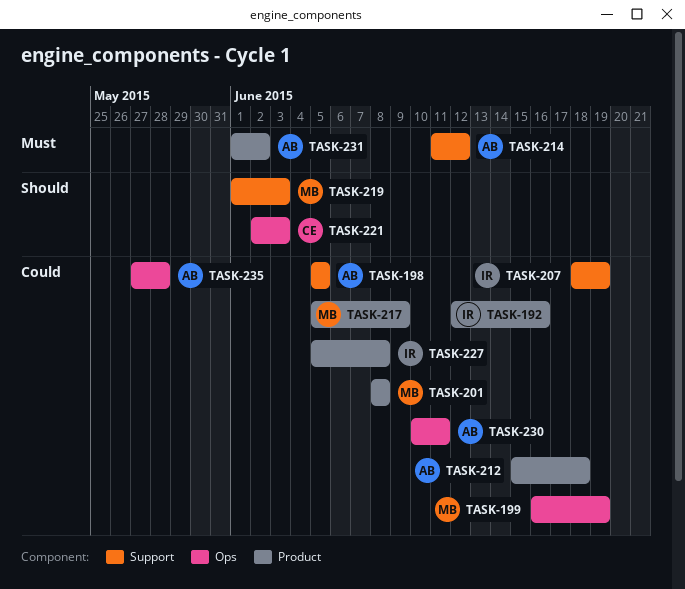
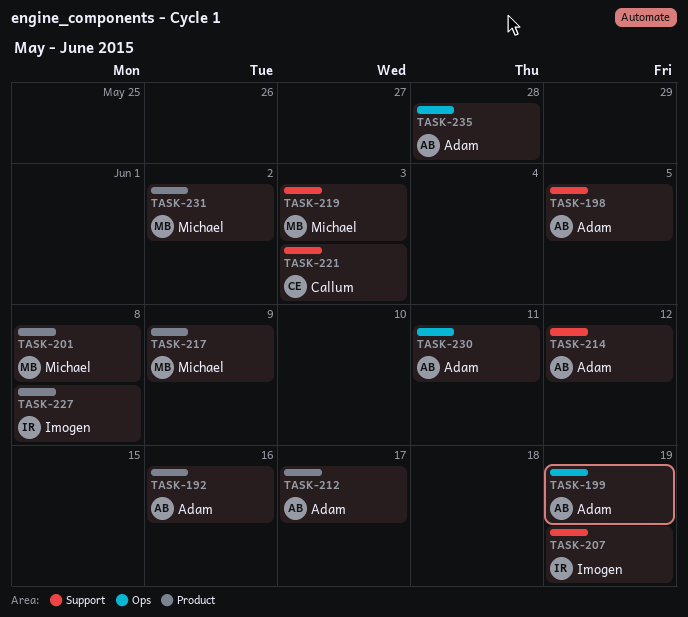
TASK-192, owner: Imogen -> Adam
TASK-199, owner: Michael -> Adam
TASK-212, due: Jun 18 -> Jun 17
TASK-221, label: Ops -> Support
TASK-231, owner: Adam -> Michael

